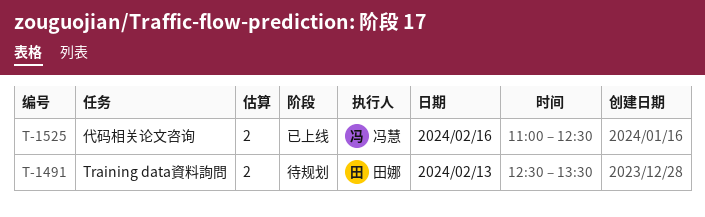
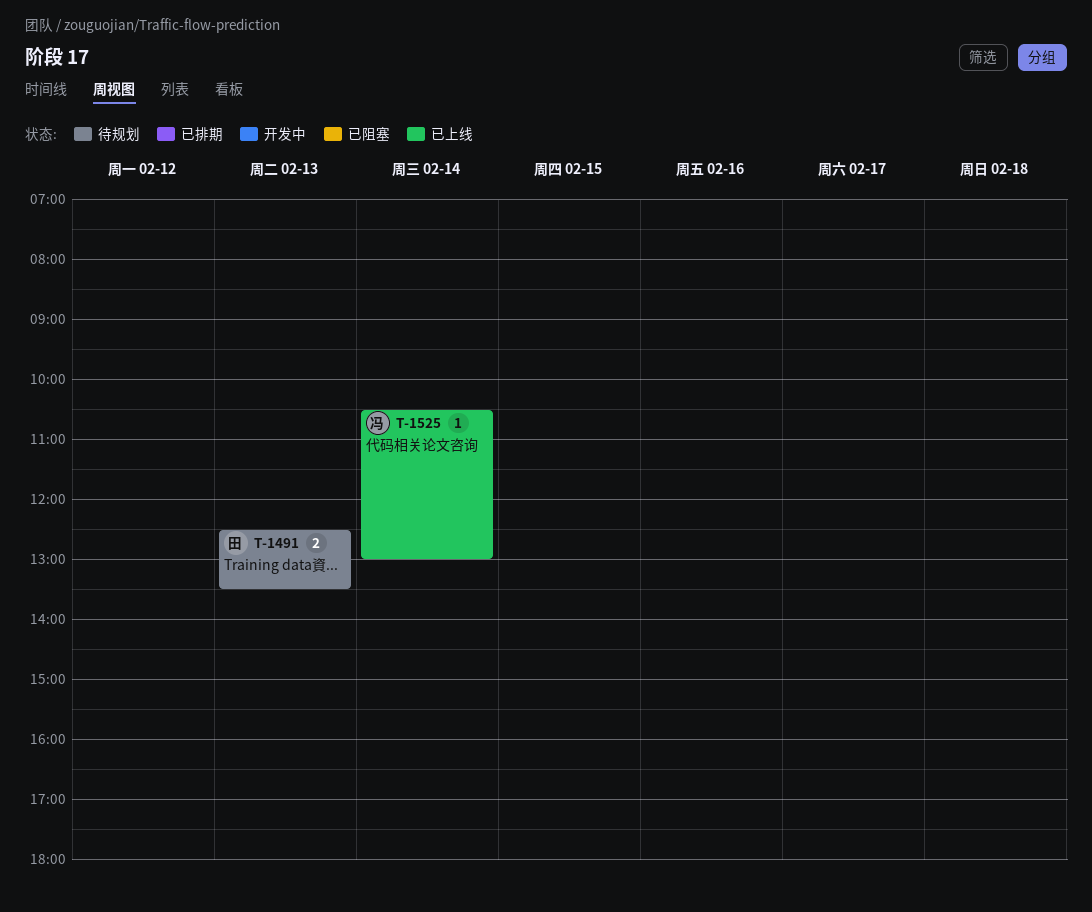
T-1525, estimate: 2 -> 1
T-1525, day: Feb 16 -> Feb 14
T-1525, begins: 11:00 -> 10:30
T-1525, ends: 12:30 -> 13:00

